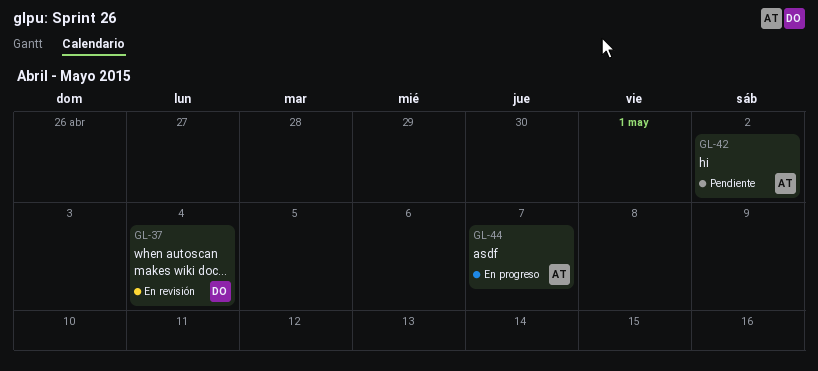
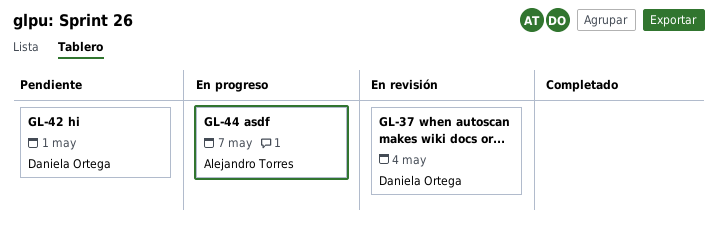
GL-42, owner: Alejandro Torres -> Daniela Ortega
GL-42, due: May 2 -> May 1

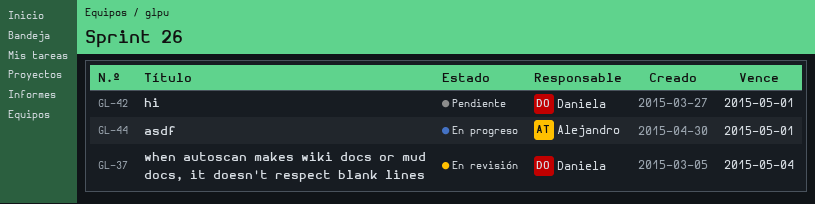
GL-44, due: May 7 -> May 1

